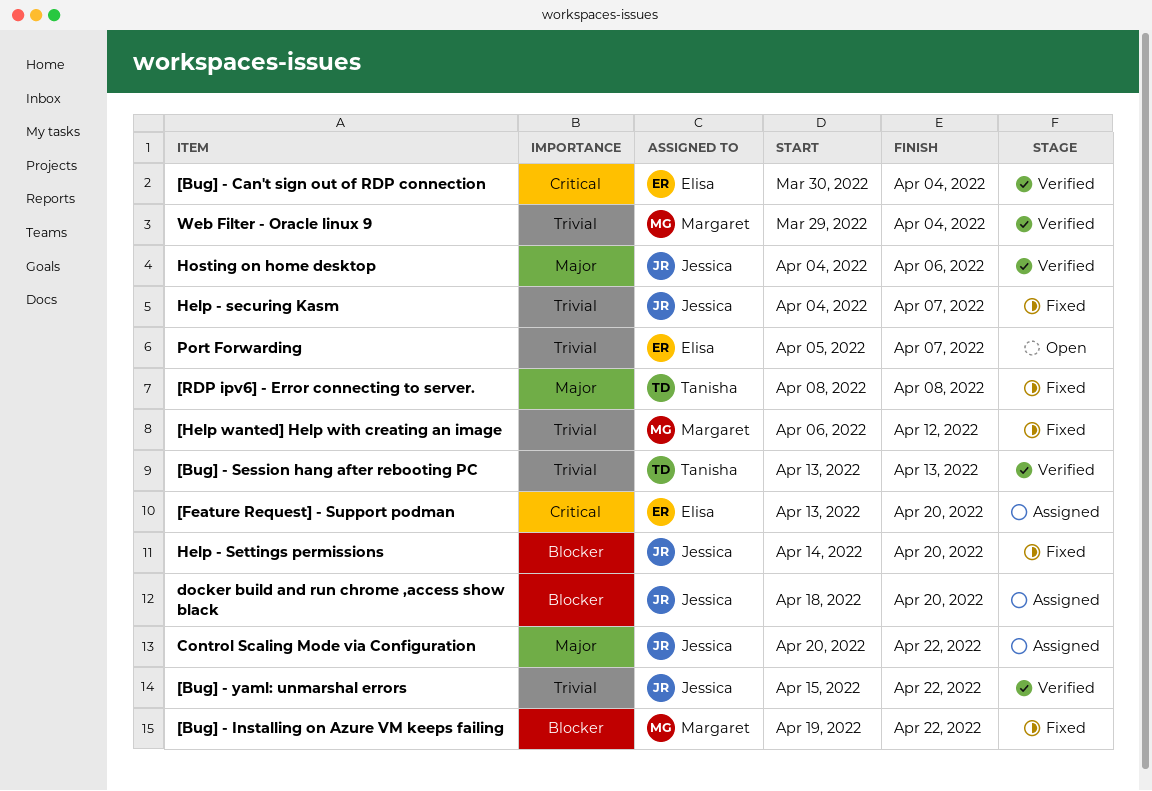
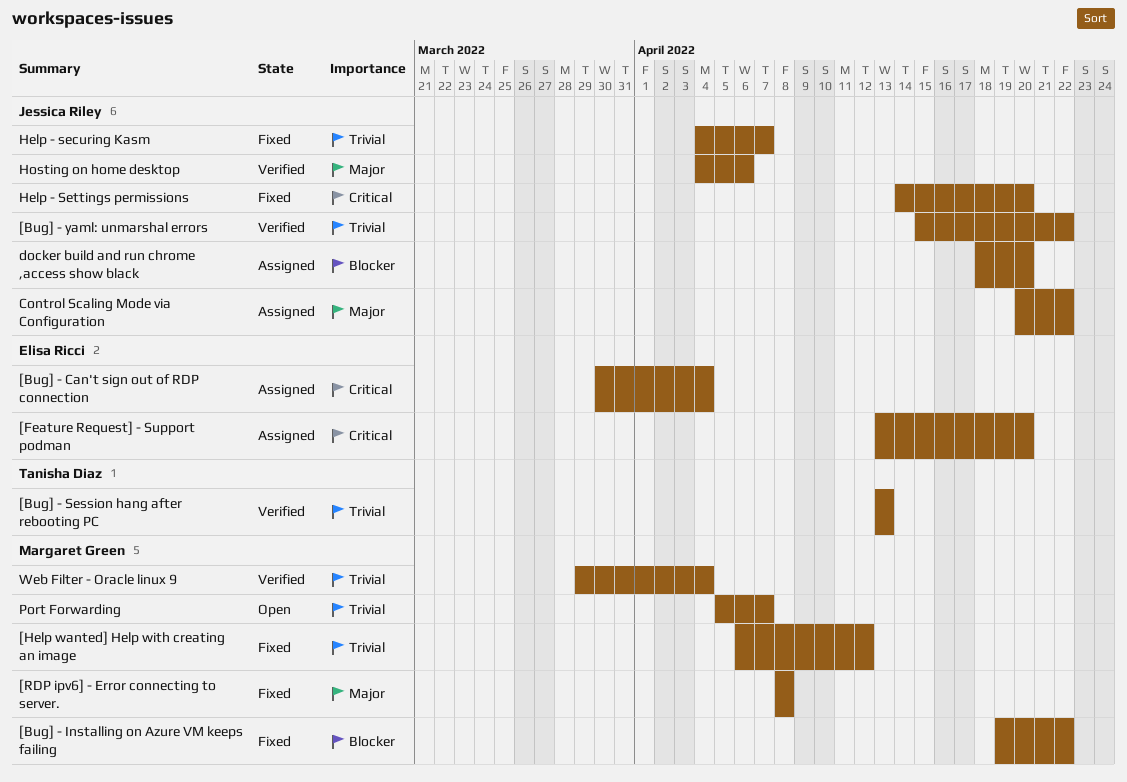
[Bug] - Can't sign out of RDP connection, status: Verified -> Assigned
[RDP ipv6] - Error connecting to server., owner: Tanisha Diaz -> Margaret Green
Help - Settings permissions, priority: Blocker -> Critical
Port Forwarding, owner: Elisa Ricci -> Margaret Green

